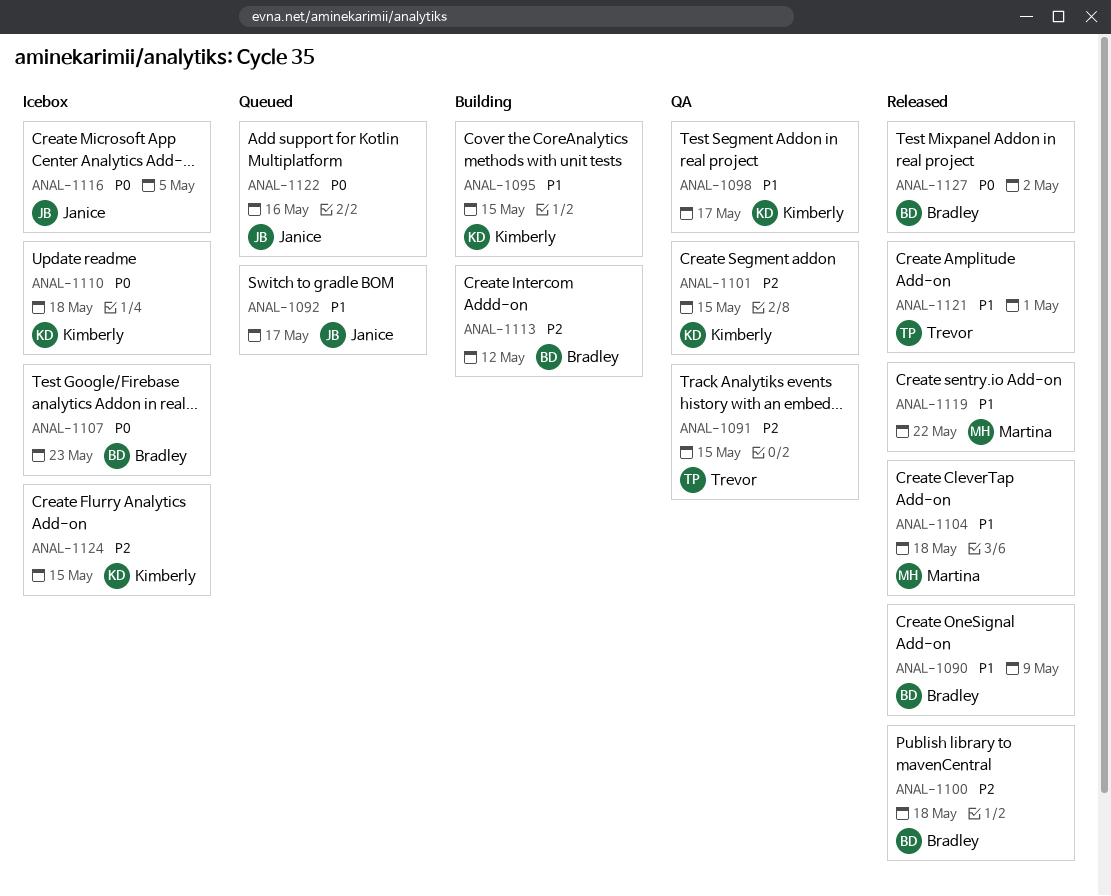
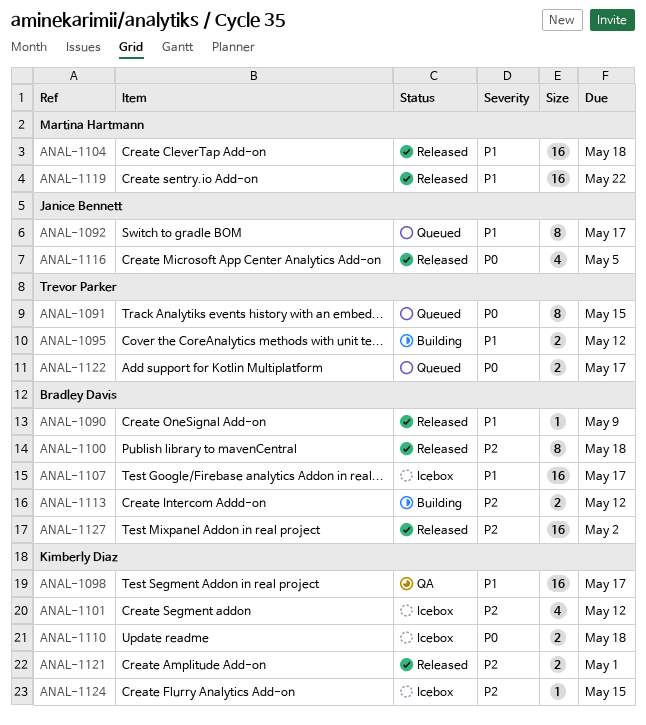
ANAL-1091, status: QA -> Queued
ANAL-1091, priority: P2 -> P0
ANAL-1095, owner: Kimberly Diaz -> Trevor Parker
ANAL-1095, due: May 15 -> May 12
ANAL-1101, status: QA -> Icebox
ANAL-1101, due: May 15 -> May 12
ANAL-1107, priority: P0 -> P1
ANAL-1107, due: May 23 -> May 17
ANAL-1116, status: Icebox -> Released
ANAL-1121, owner: Trevor Parker -> Kimberly Diaz
ANAL-1121, priority: P1 -> P2
ANAL-1122, owner: Janice Bennett -> Trevor Parker
ANAL-1122, due: May 16 -> May 17
ANAL-1127, priority: P0 -> P2

